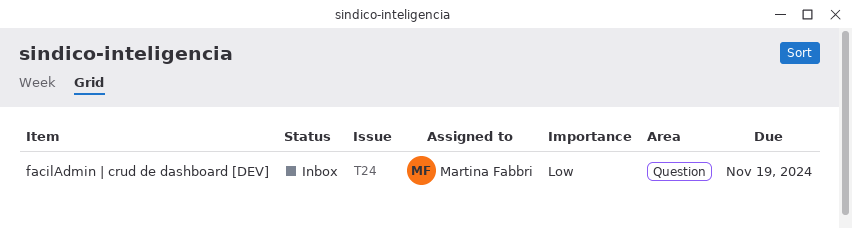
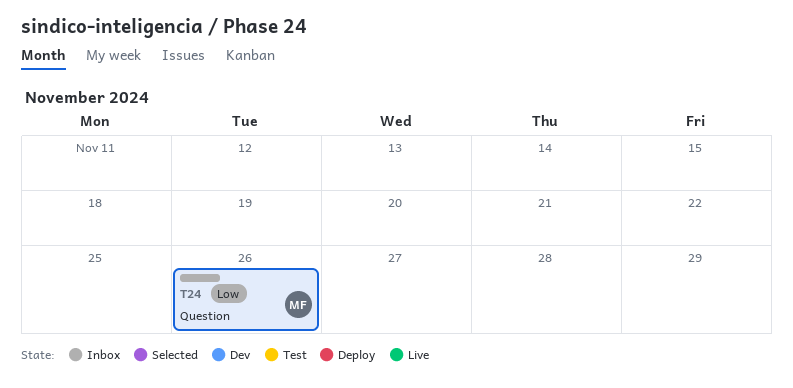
T24, due: Nov 19 -> Nov 26

